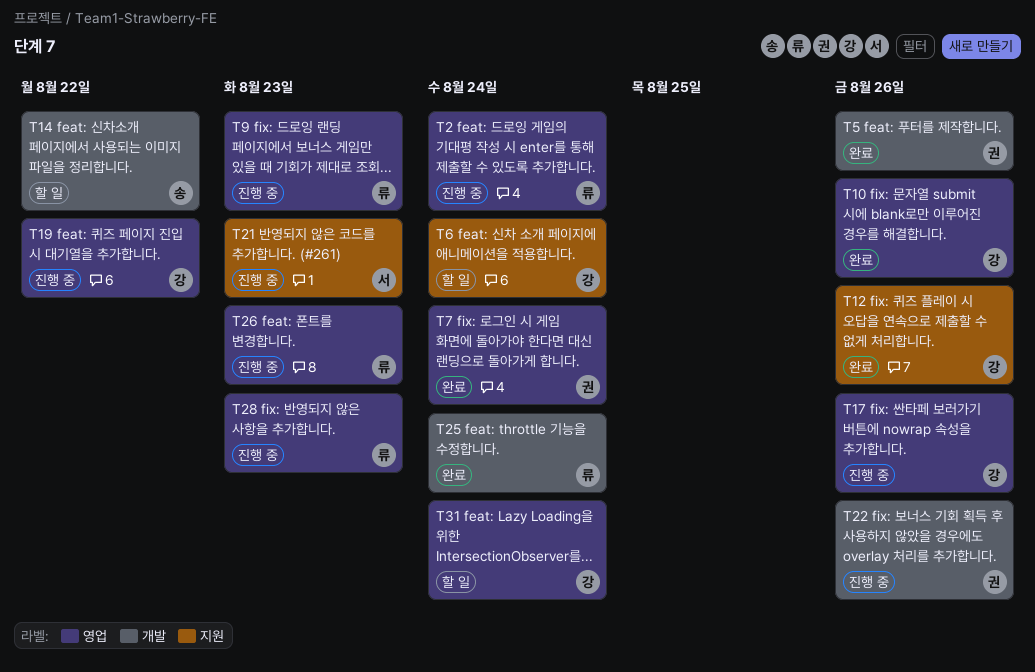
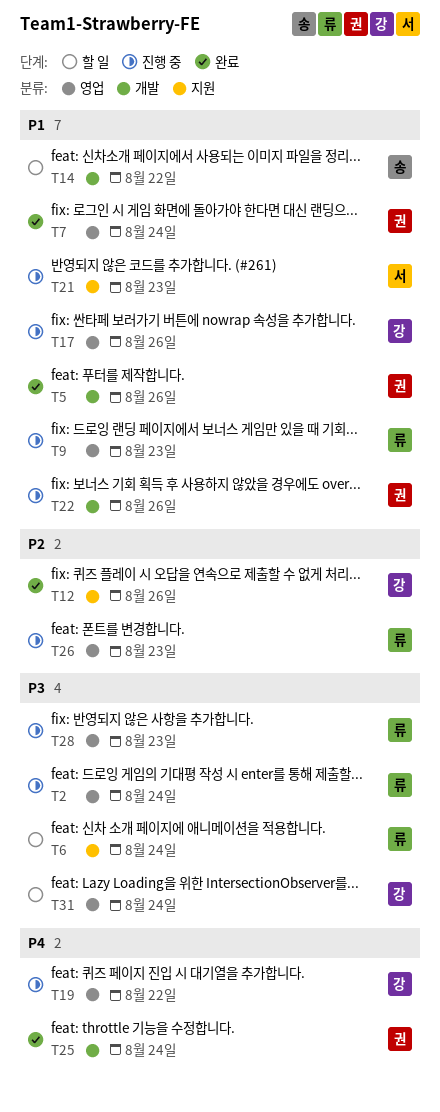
T6, owner: 강 -> 류
T10: present -> none
T25, owner: 류 -> 권

